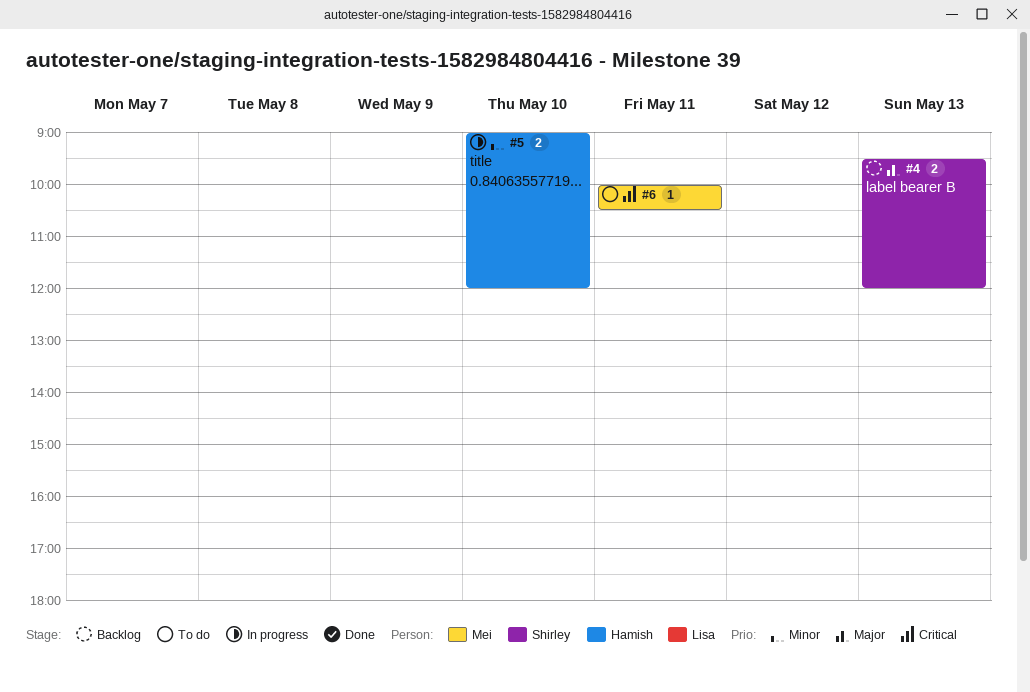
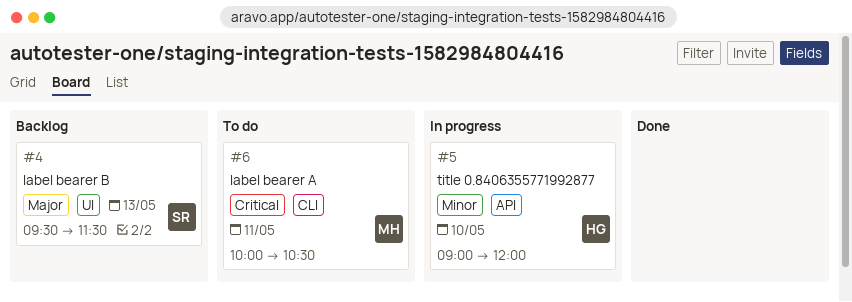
#4, ends: 12:00 -> 11:30

